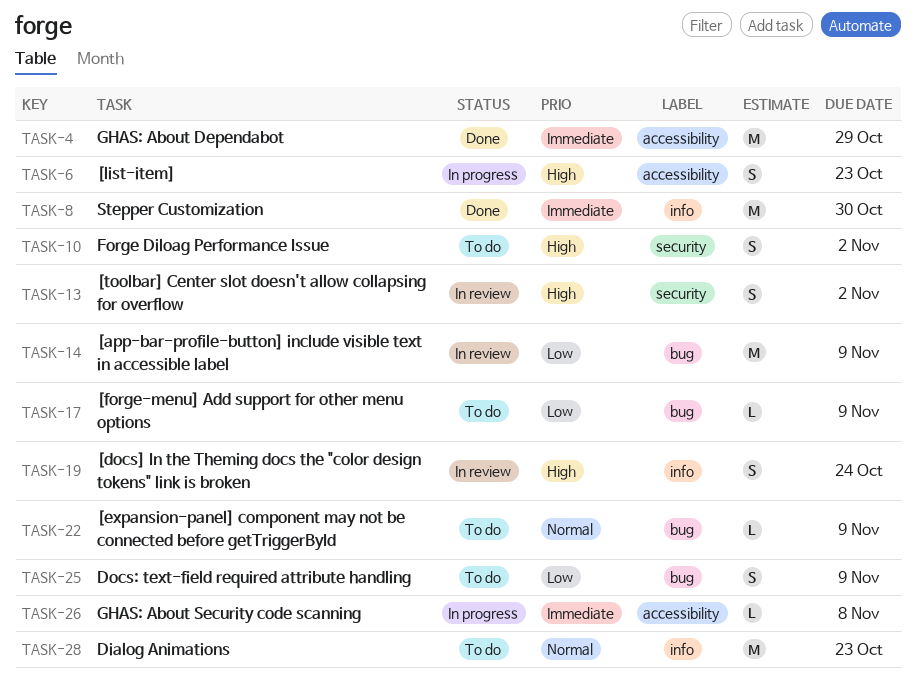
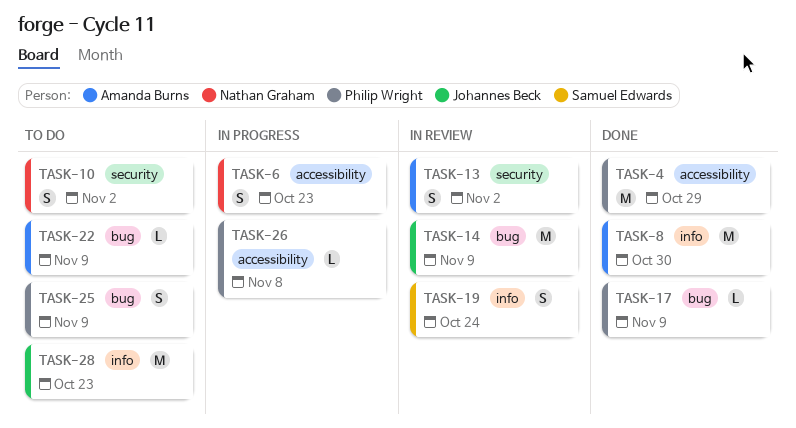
TASK-17, status: To do -> Done

